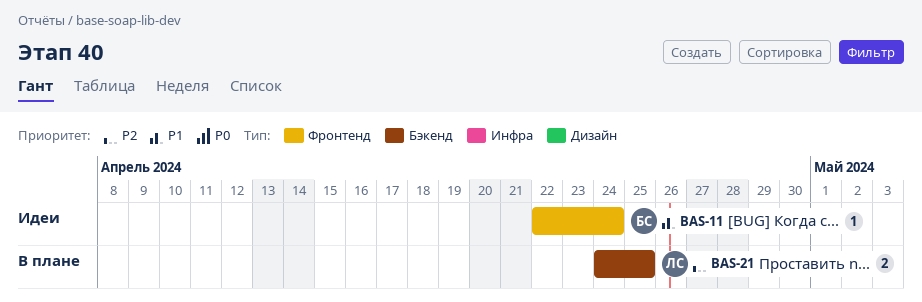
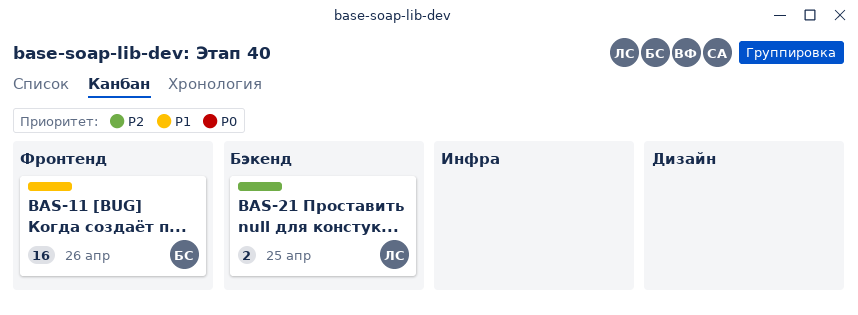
BAS-11, estimate: 1 -> 16
BAS-11, due: Apr 24 -> Apr 26

